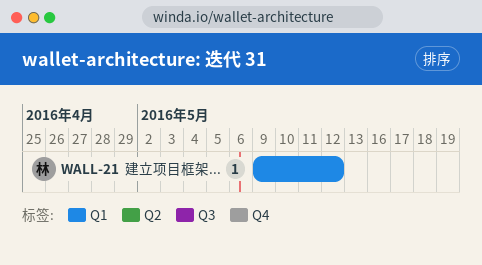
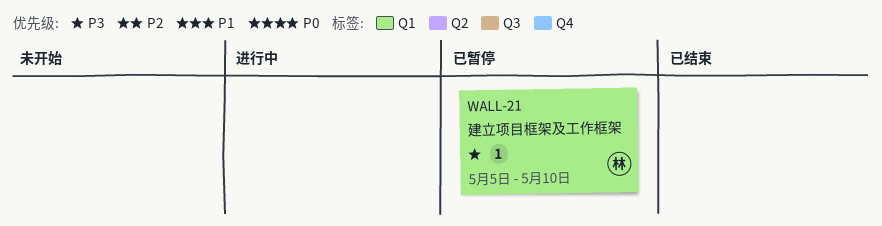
WALL-21, start: May 9 -> May 5
WALL-21, due: May 12 -> May 10

